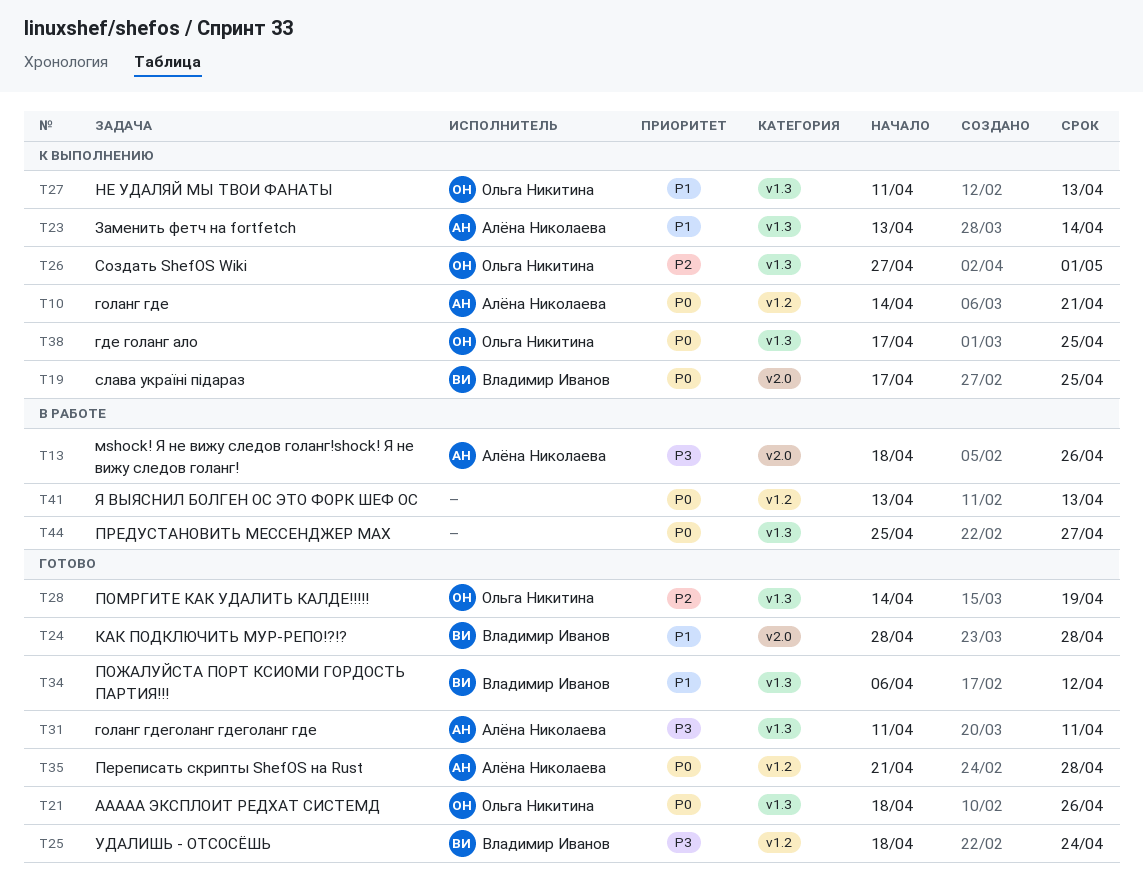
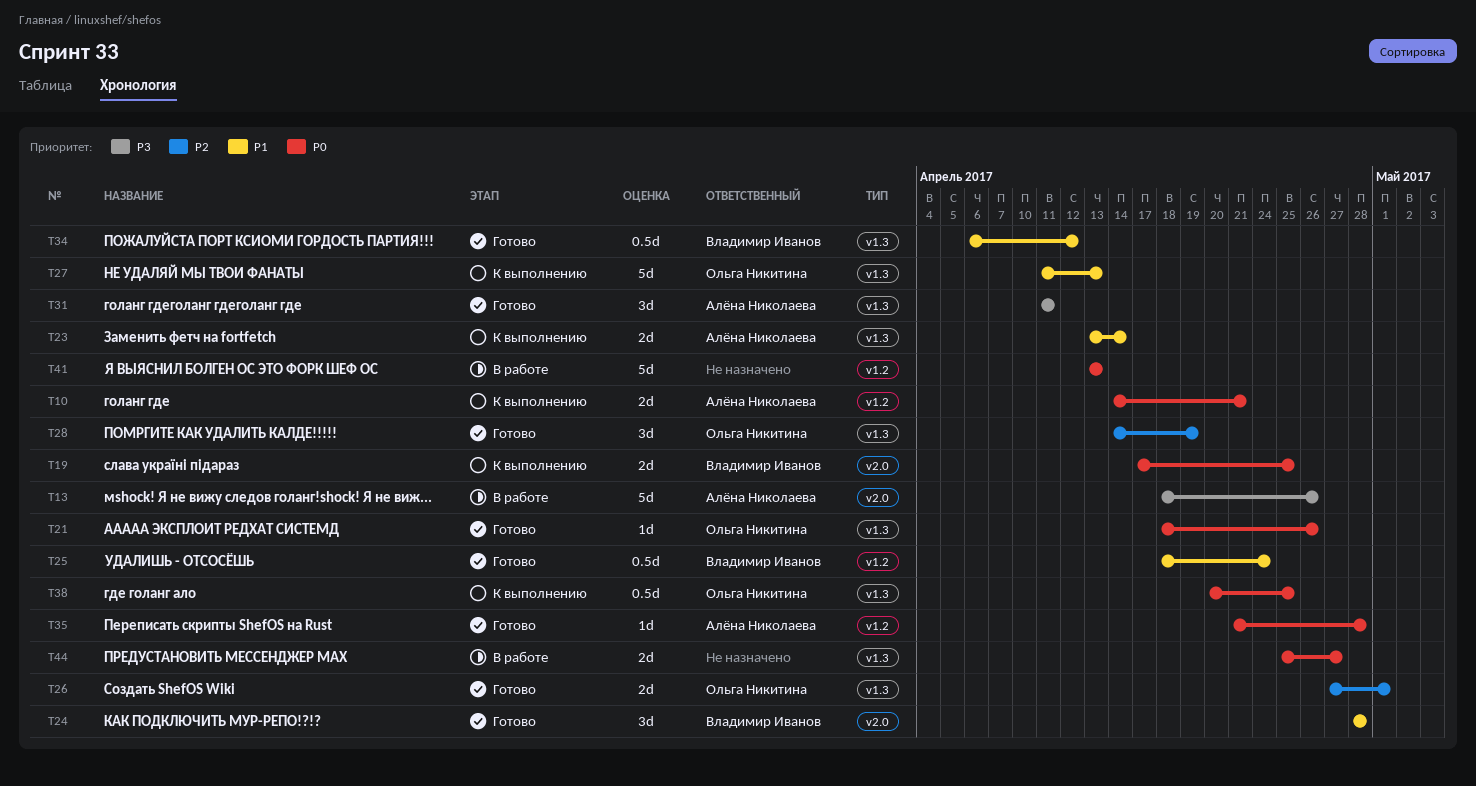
T25, priority: P3 -> P1
T26, status: К выполнению -> Готово
T38, start: Apr 17 -> Apr 20

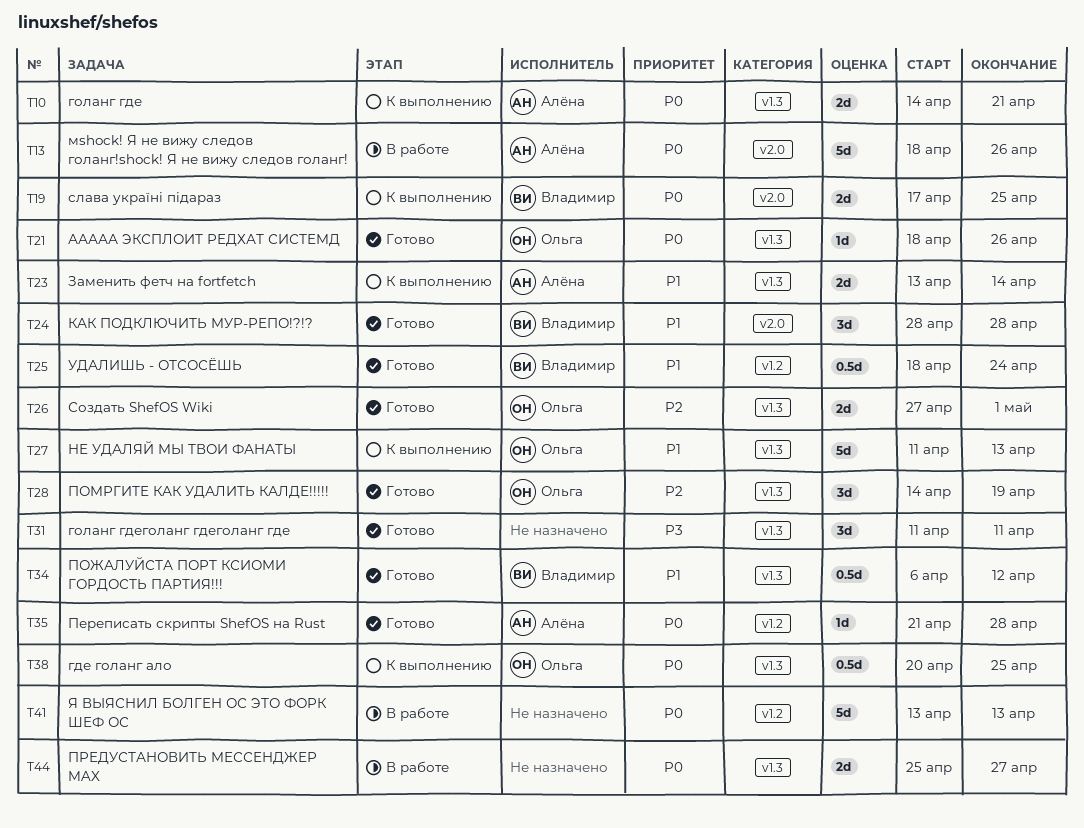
T10, label: v1.2 -> v1.3
T13, priority: P3 -> P0
T31, owner: Алёна Николаева -> none

